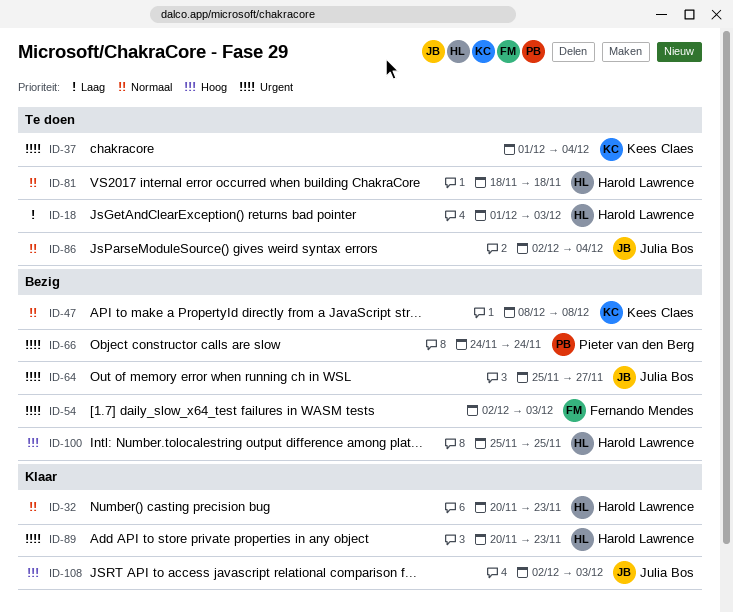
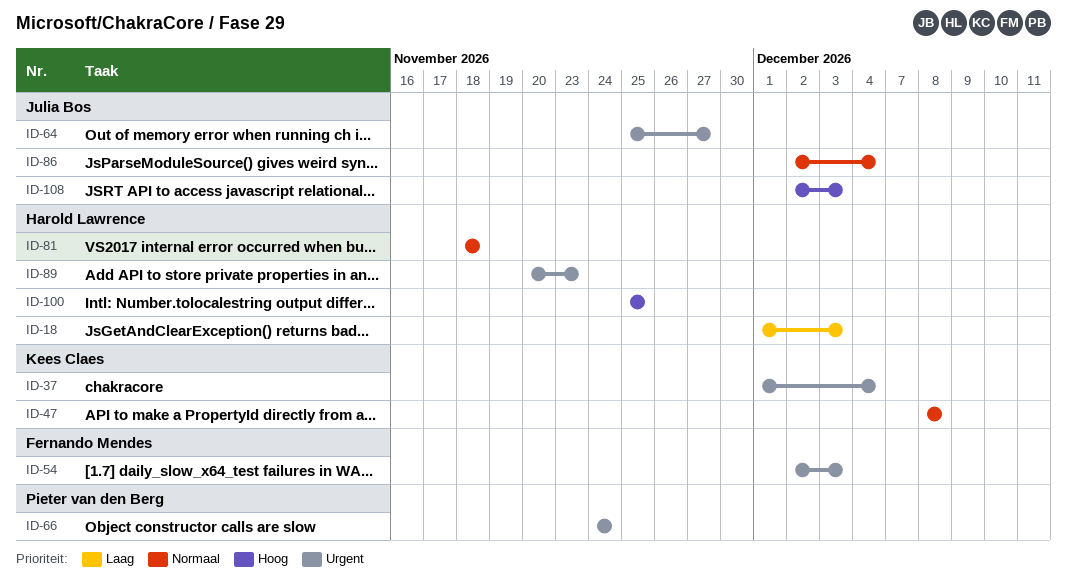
ID-32: present -> none

